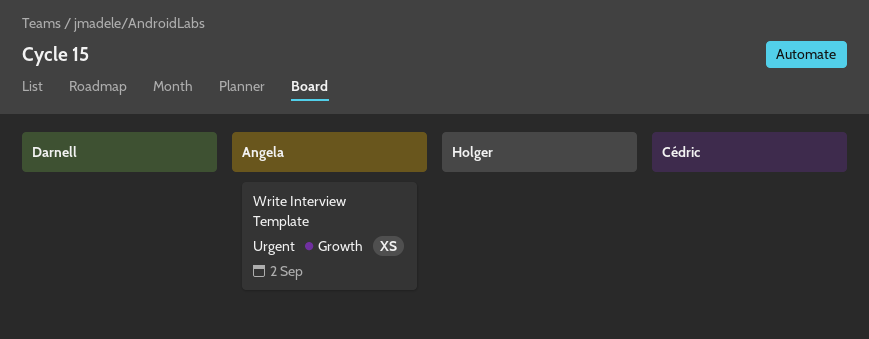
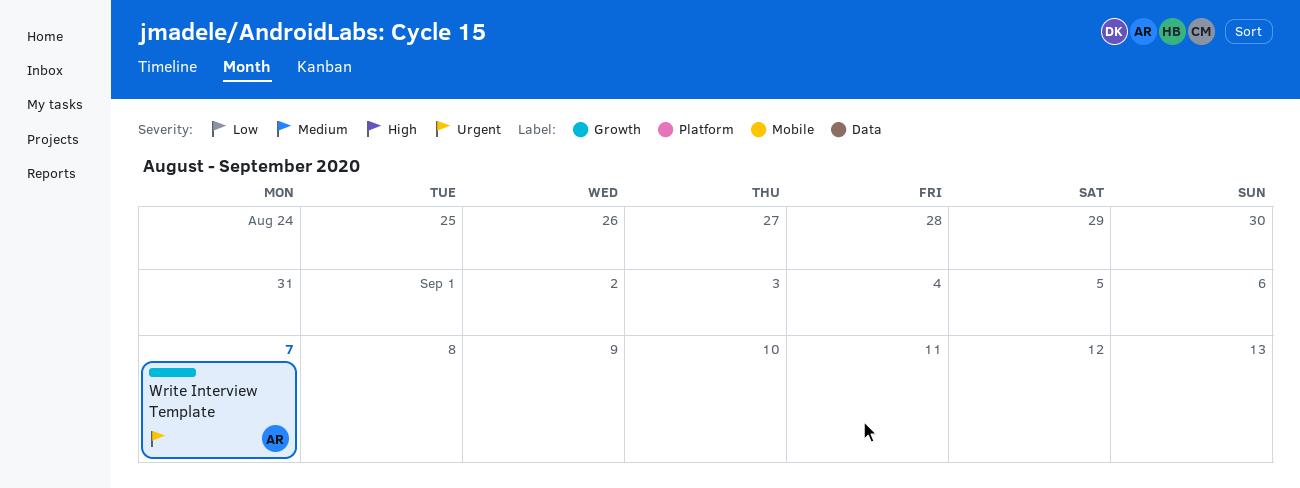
Write Interview Template, due: Sep 2 -> Sep 7

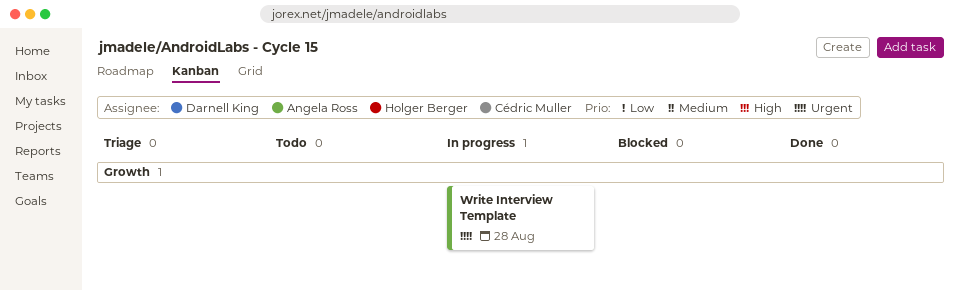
Write Interview Template, due: Sep 7 -> Aug 28

